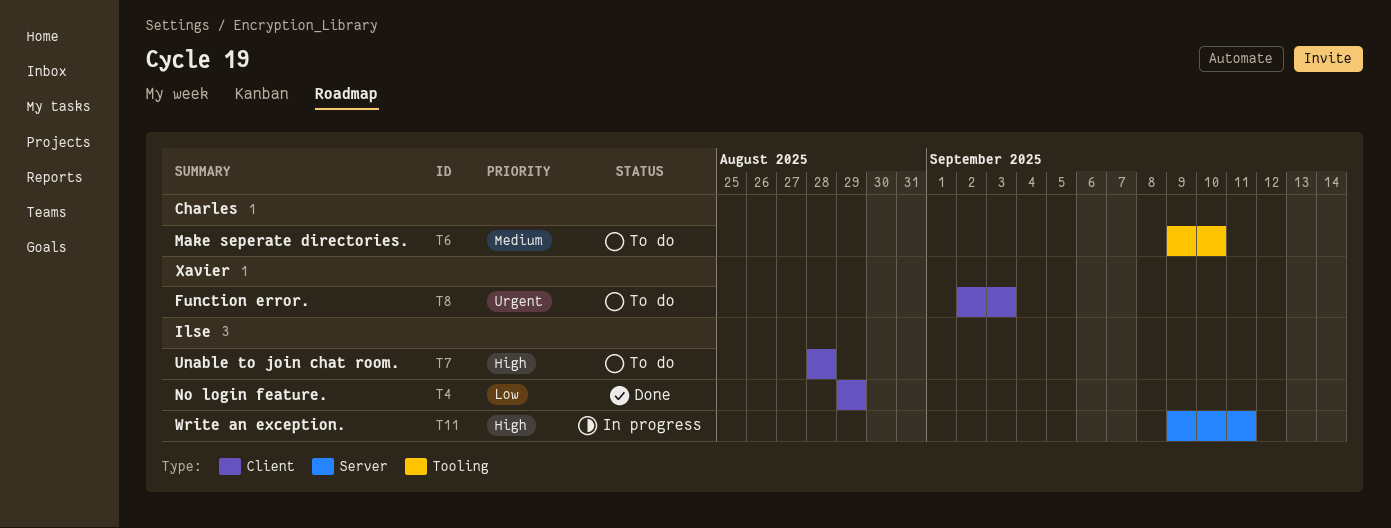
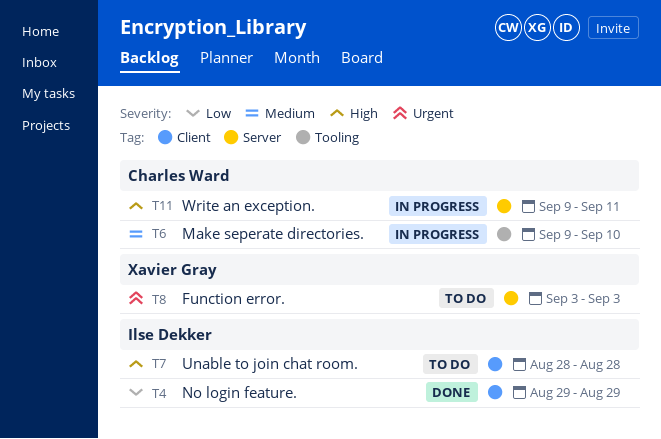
T6, status: To do -> In progress
T8, label: Client -> Server
T8, start: Sep 2 -> Sep 3
T11, owner: Ilse Dekker -> Charles Ward

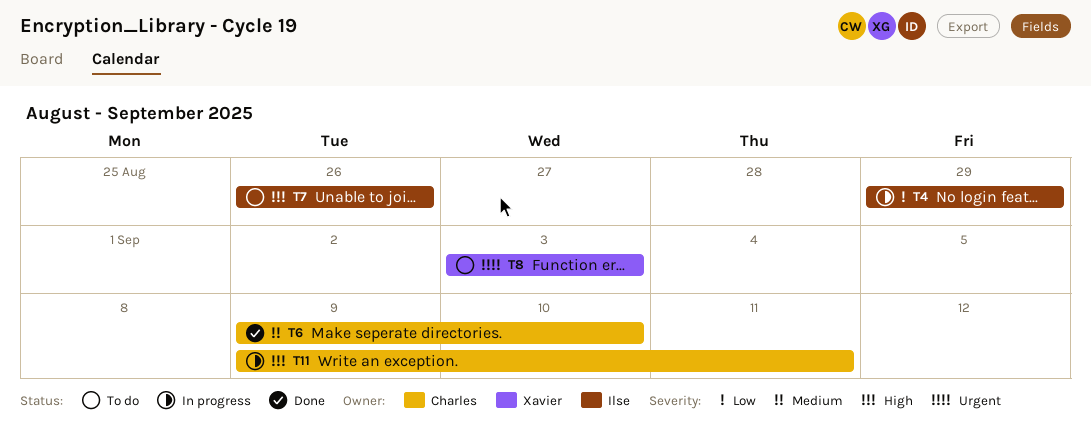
T4, status: Done -> In progress
T6, status: In progress -> Done
T7, start: Aug 28 -> Aug 26
T7, due: Aug 28 -> Aug 26

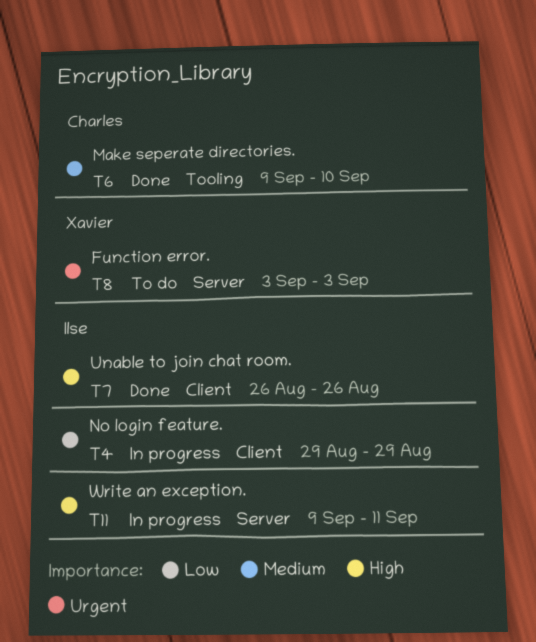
T7, status: To do -> Done
T11, owner: Charles -> Ilse

